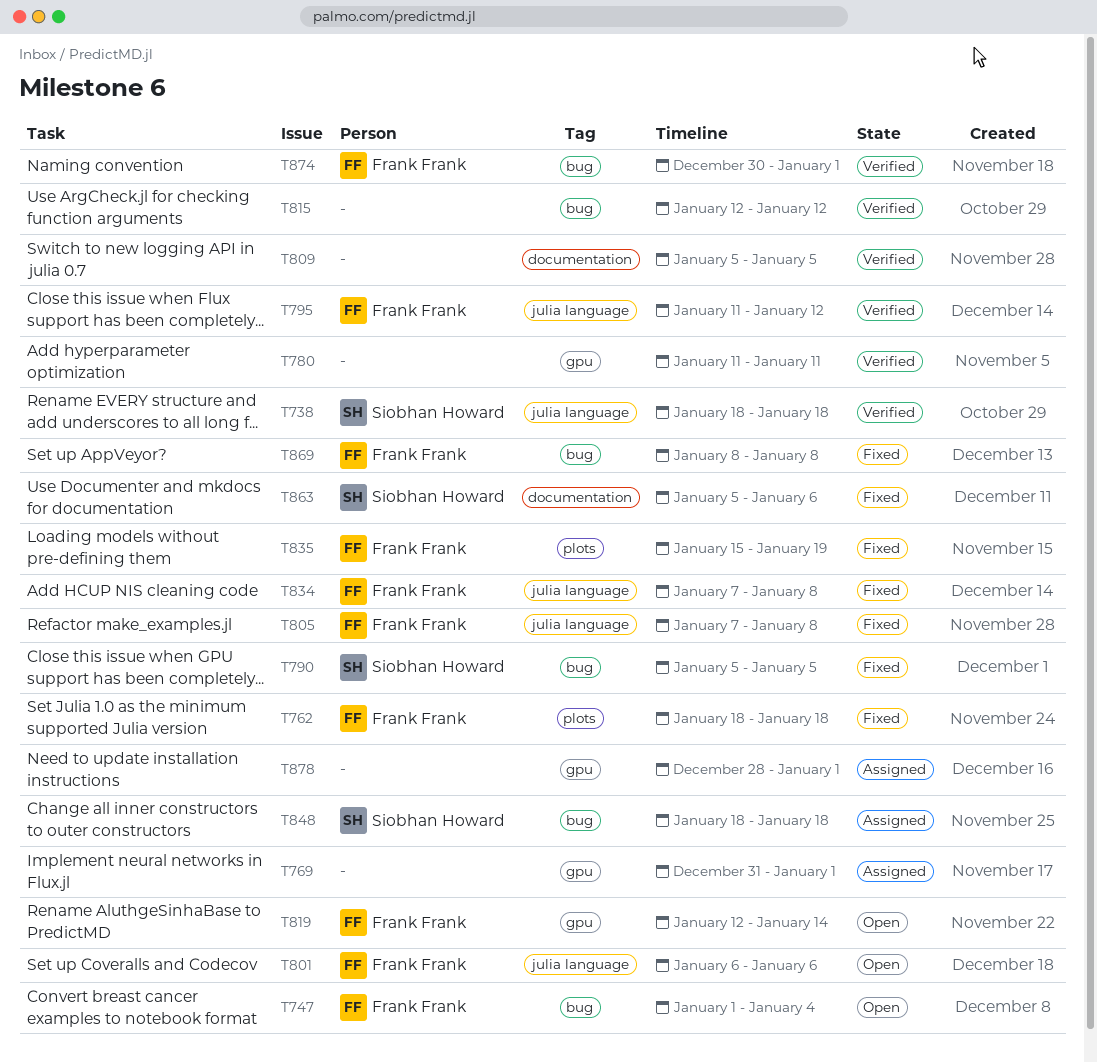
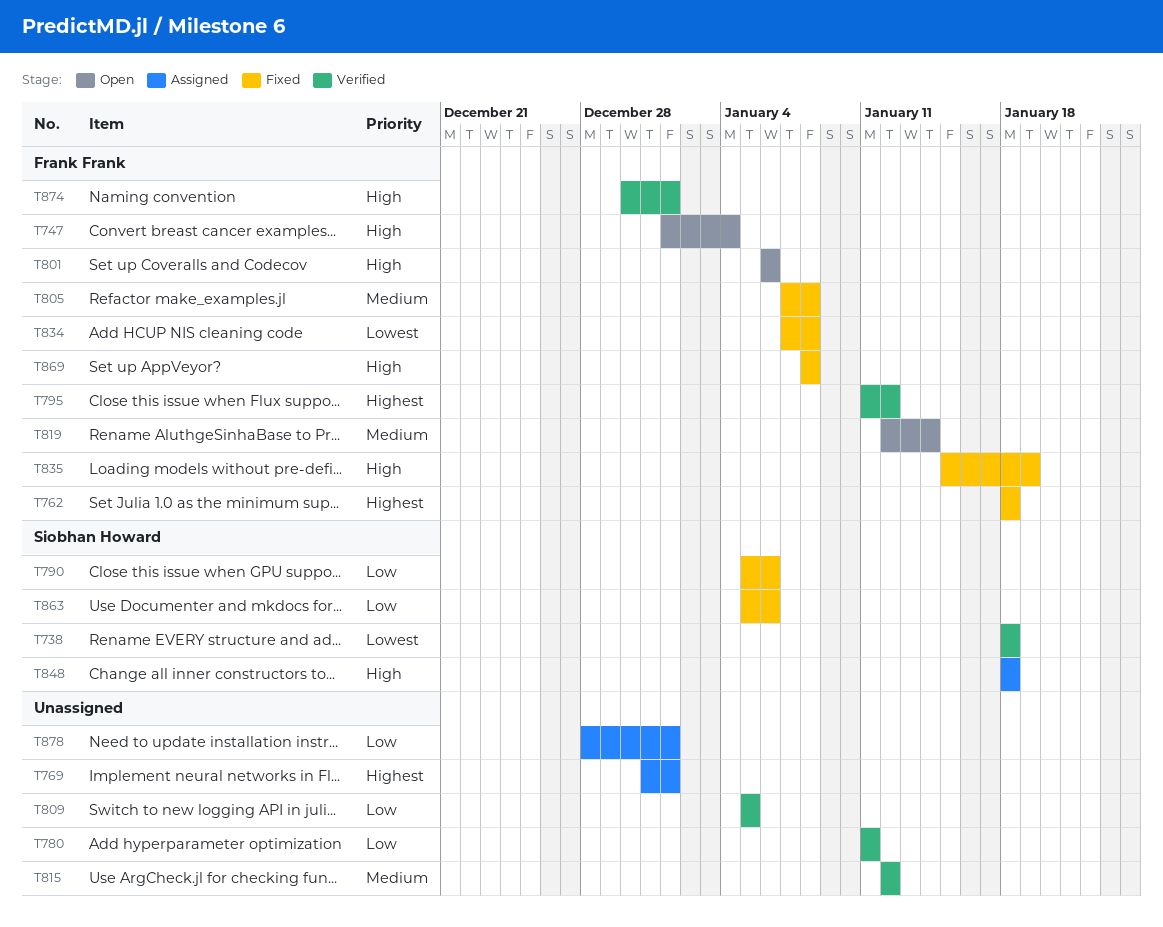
T790, due: Jan 5 -> Jan 6

